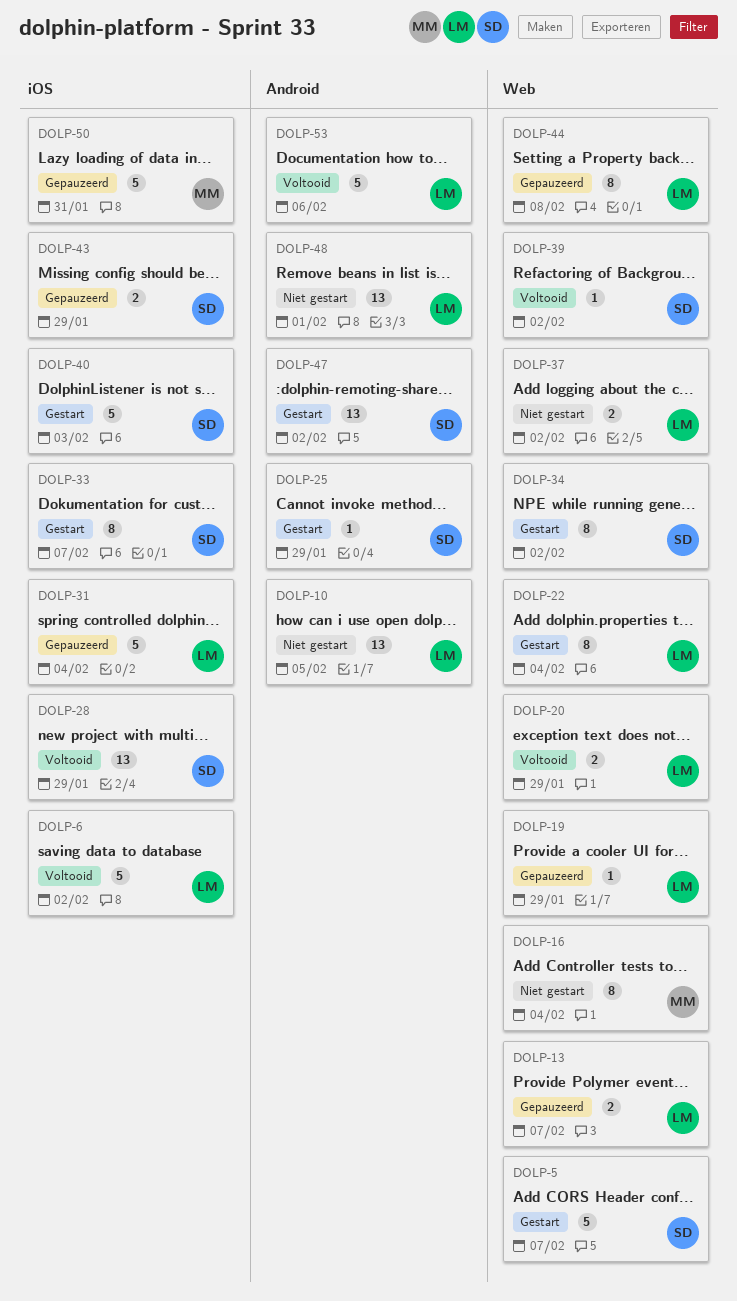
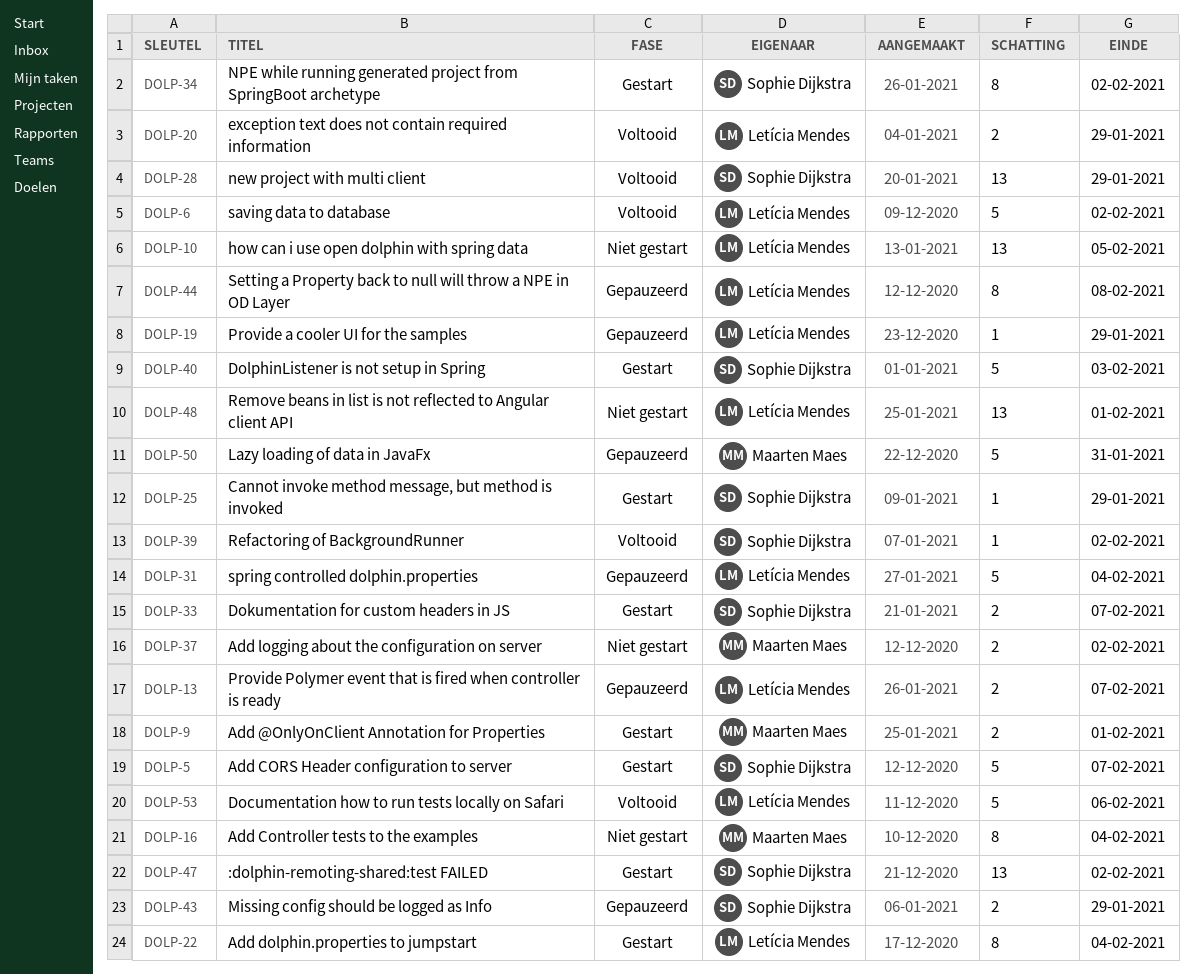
DOLP-9: none -> present
DOLP-33, estimate: 8 -> 2
DOLP-37, owner: Letícia Mendes -> Maarten Maes

